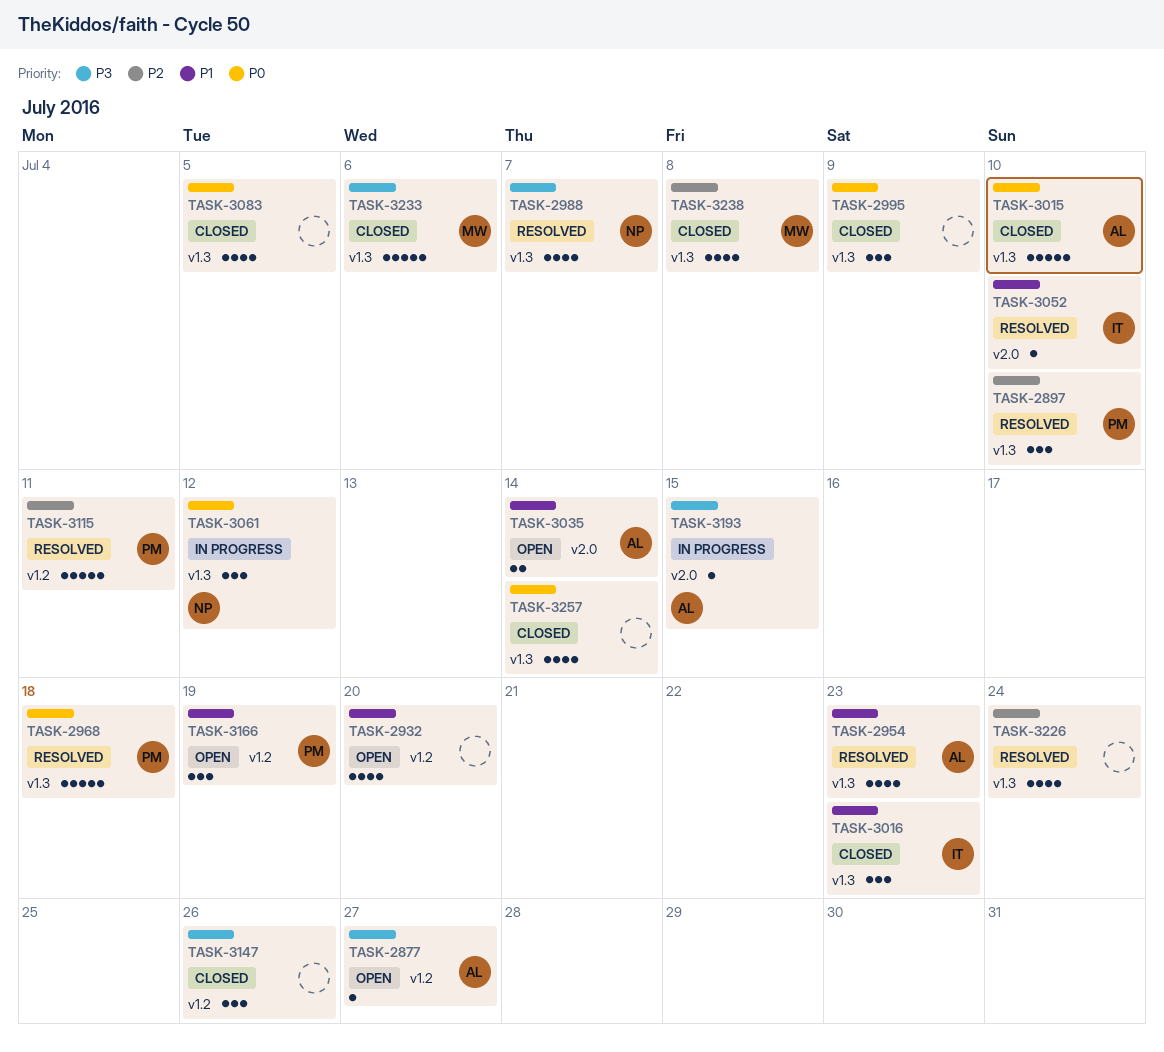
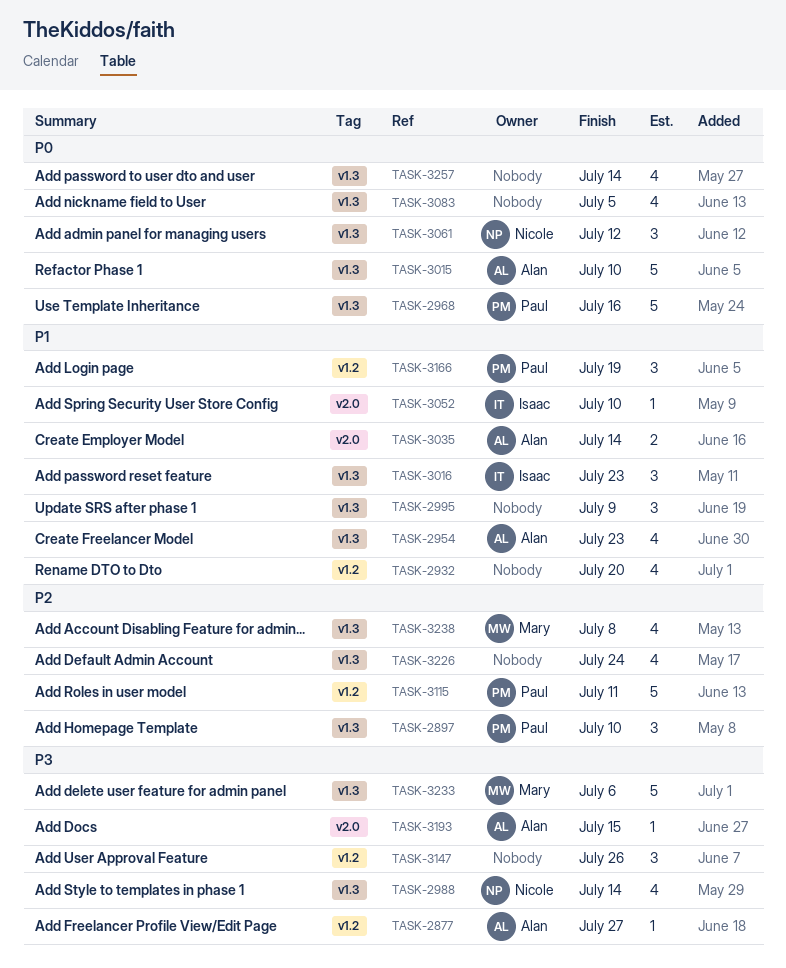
TASK-2968, due: Jul 18 -> Jul 16
TASK-2988, due: Jul 7 -> Jul 14
TASK-2995, priority: P0 -> P1

